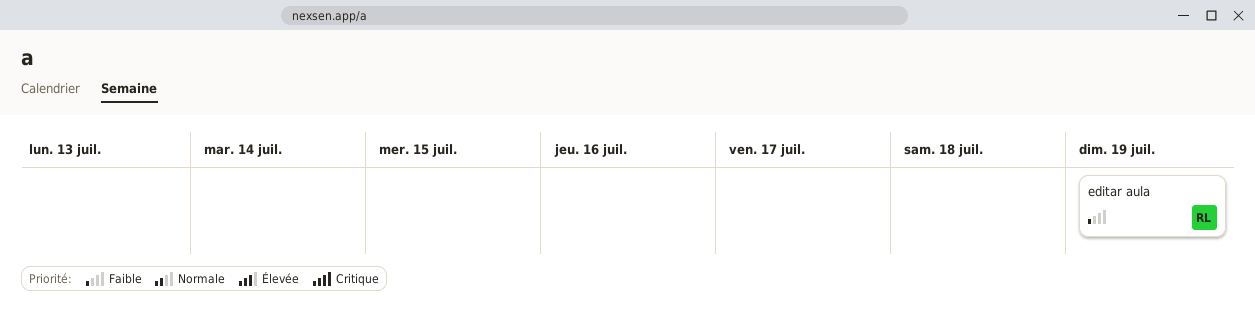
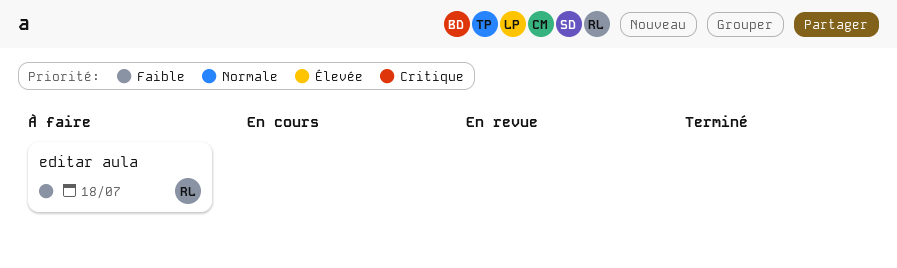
editar aula, due: Jul 19 -> Jul 18

